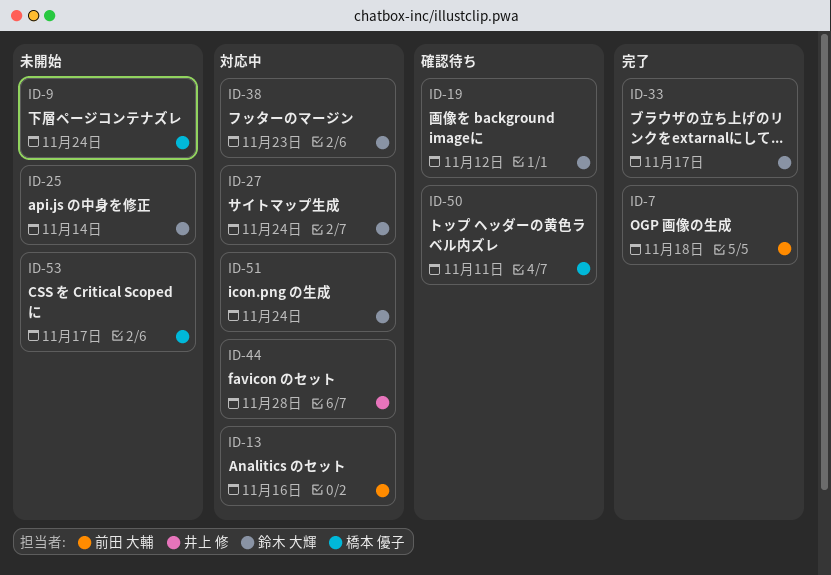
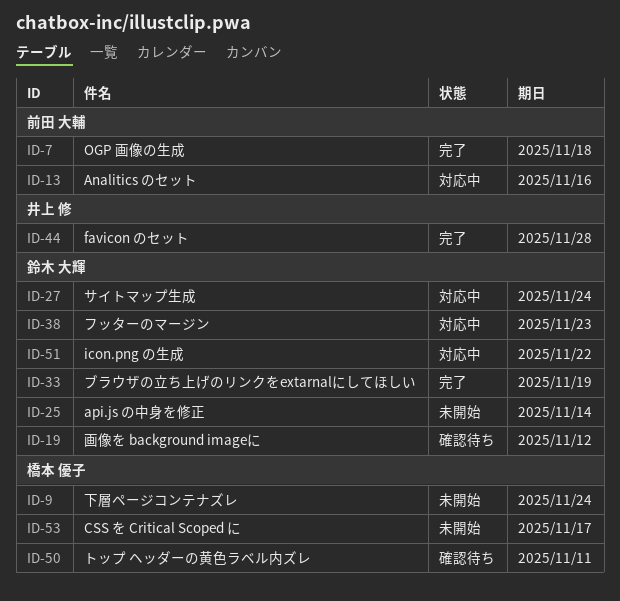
ID-33, due: Nov 17 -> Nov 19
ID-44, status: 対応中 -> 完了
ID-51, due: Nov 24 -> Nov 22

